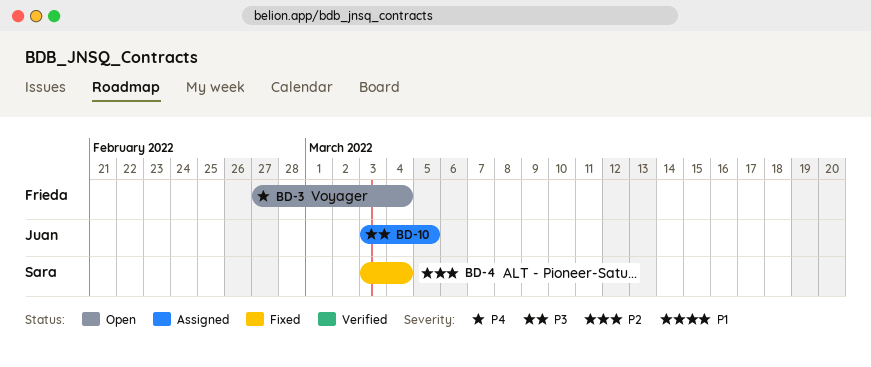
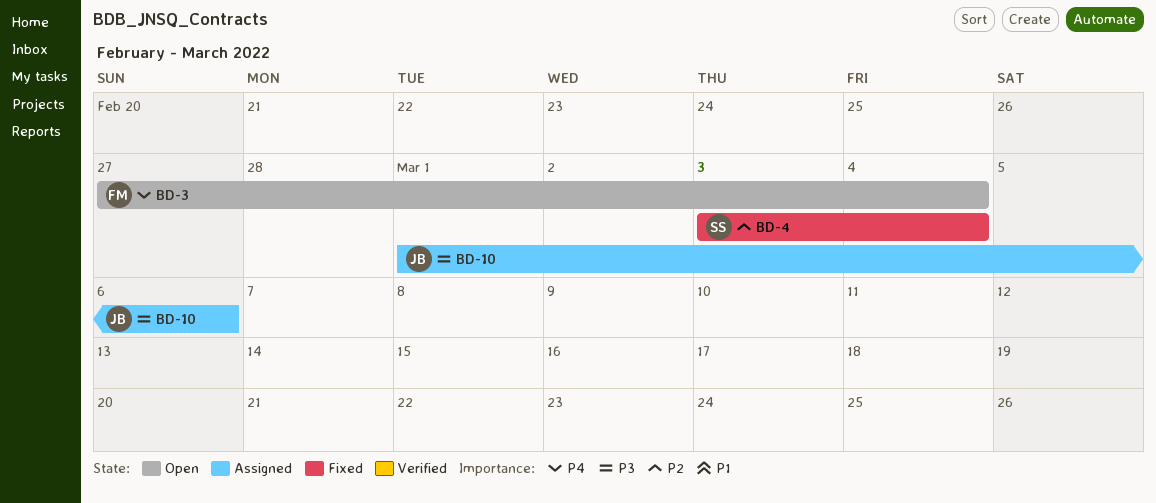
BD-10, start: Mar 3 -> Mar 1
BD-10, due: Mar 5 -> Mar 6

